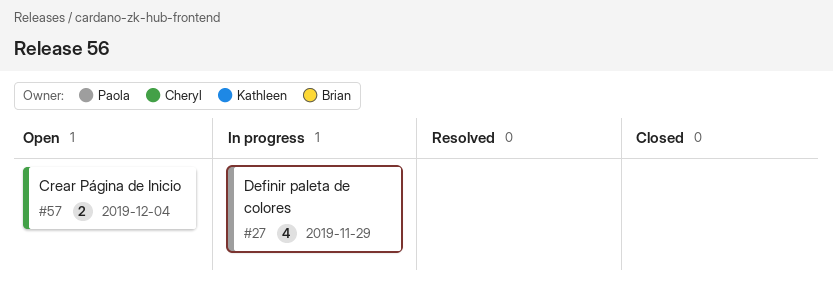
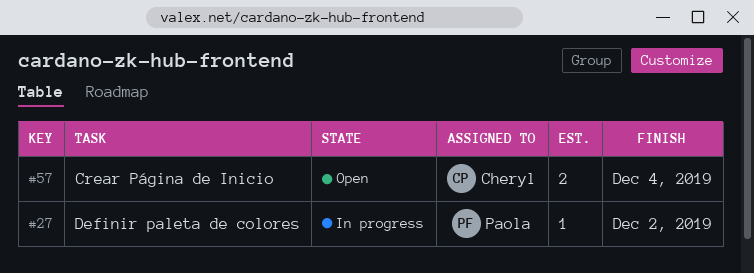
#27, estimate: 4 -> 1
#27, due: Nov 29 -> Dec 2

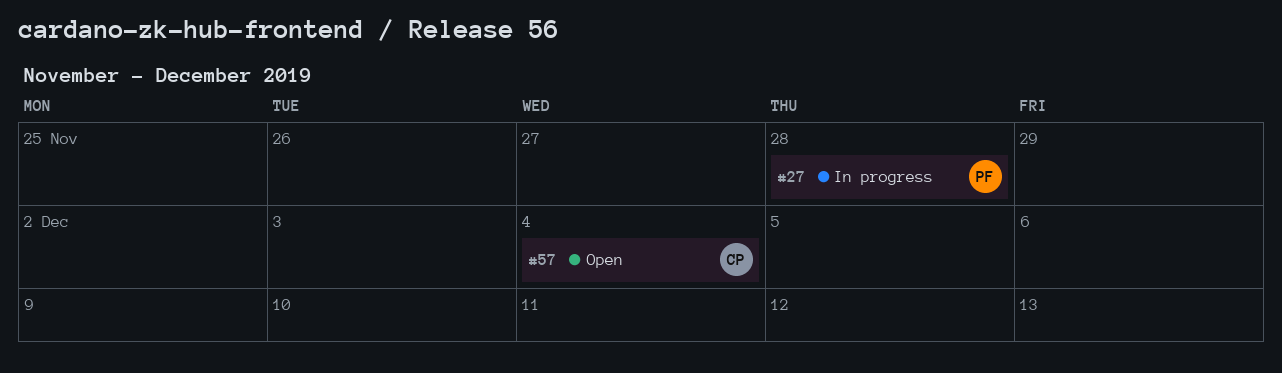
#27, due: Dec 2 -> Nov 28

